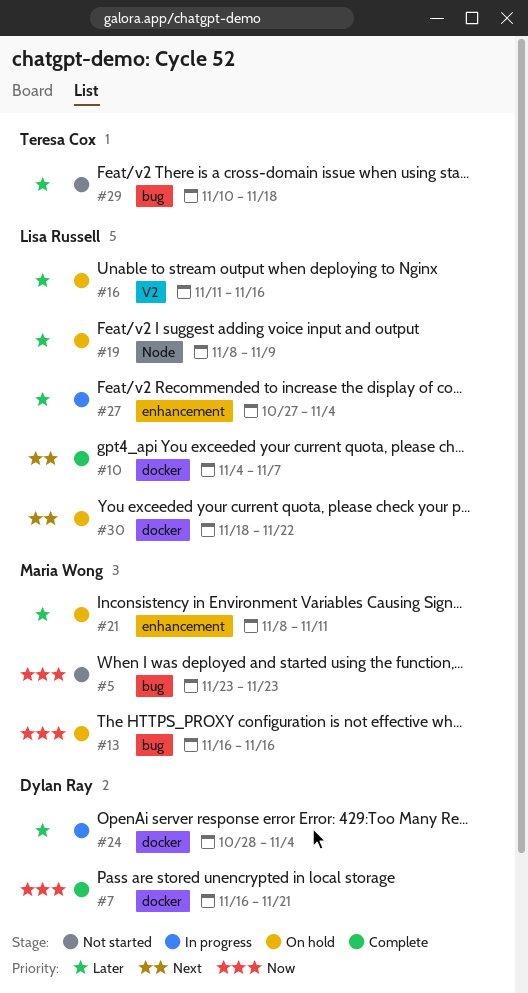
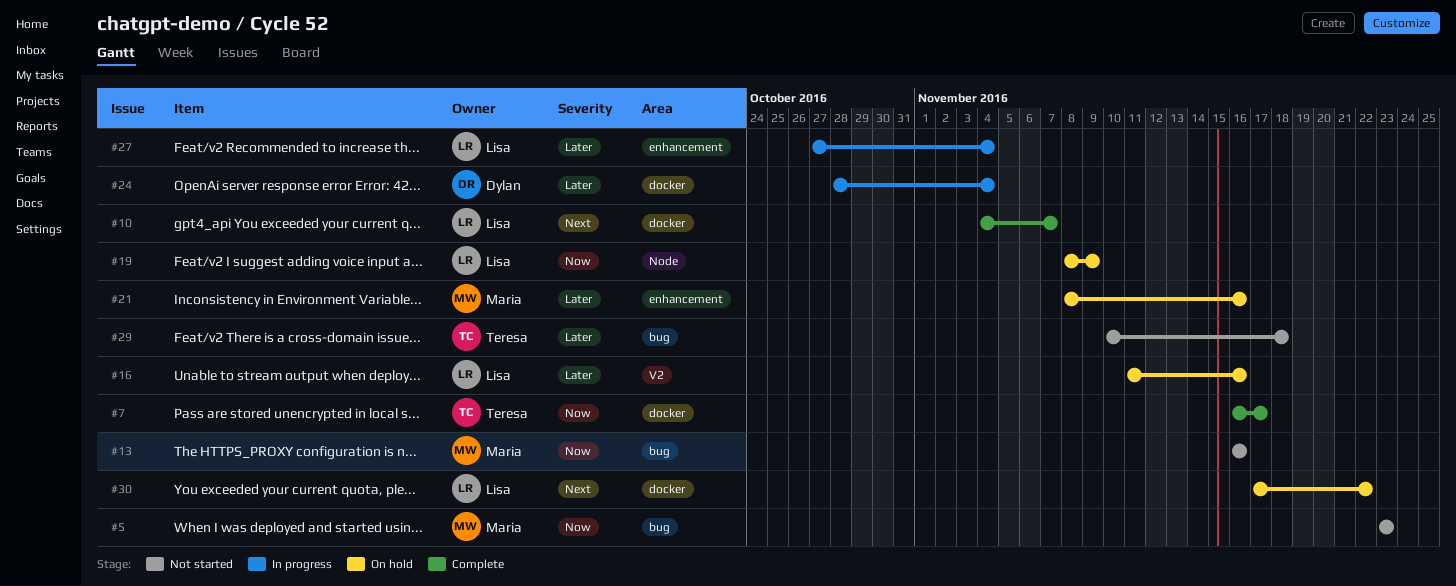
#7, owner: Dylan Ray -> Teresa Cox
#7, due: Nov 21 -> Nov 17
#13, status: On hold -> Not started
#19, priority: Later -> Now
#21, due: Nov 11 -> Nov 16
#30, start: Nov 18 -> Nov 17

